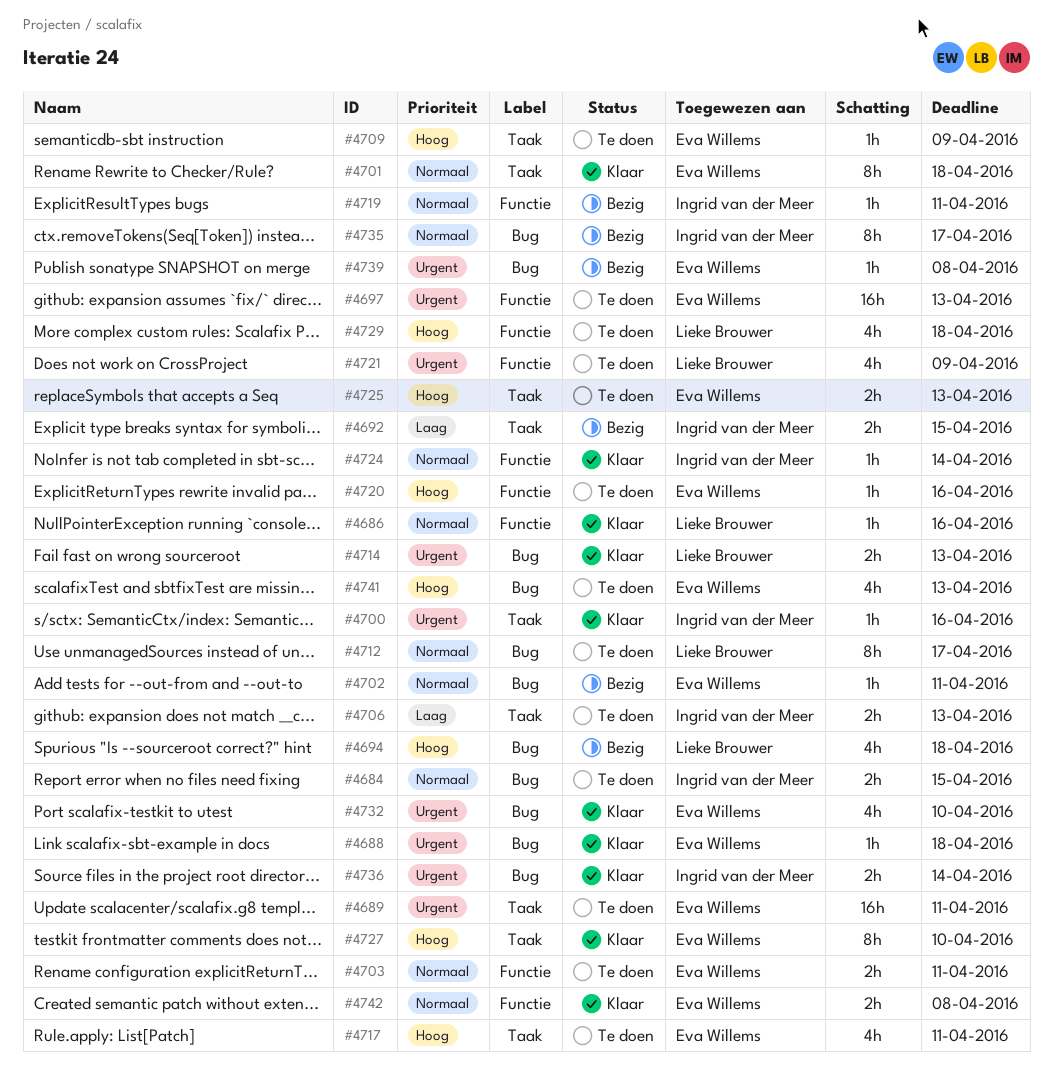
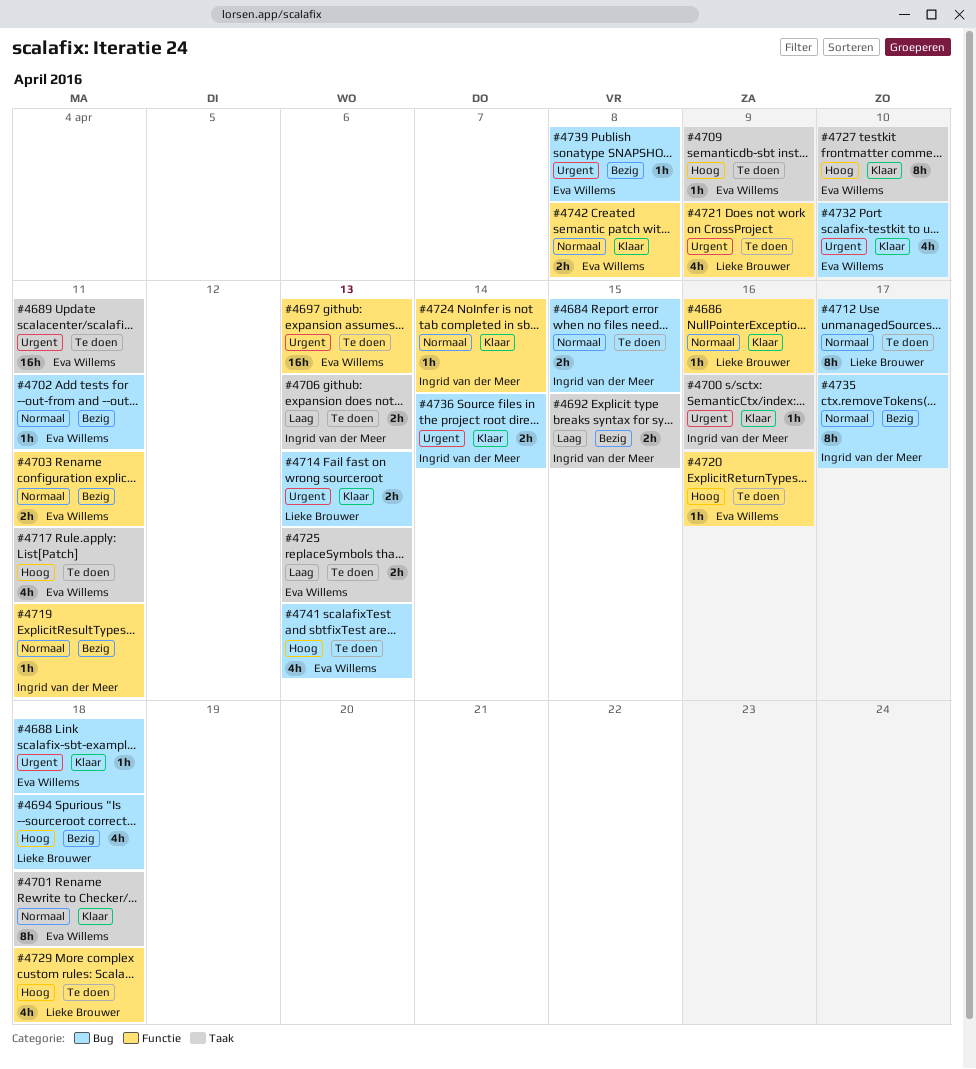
#4703, status: Te doen -> Bezig
#4725, priority: Hoog -> Laag

